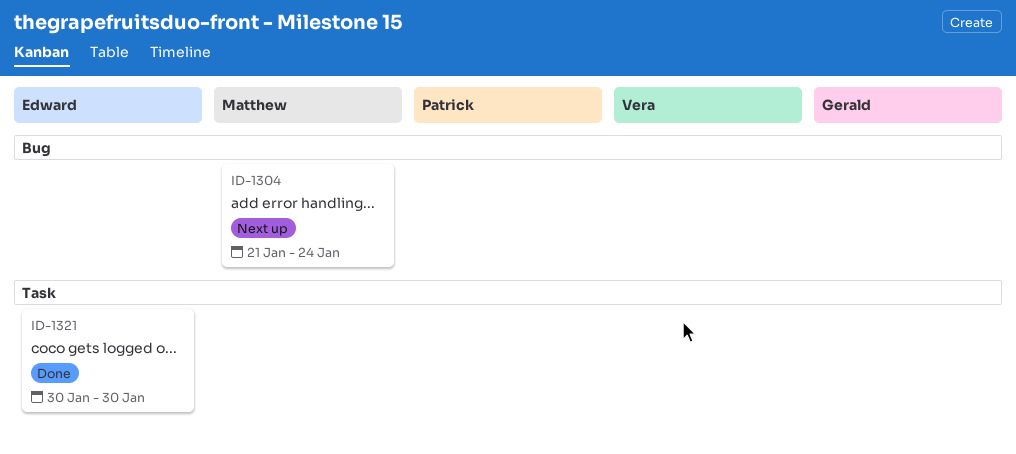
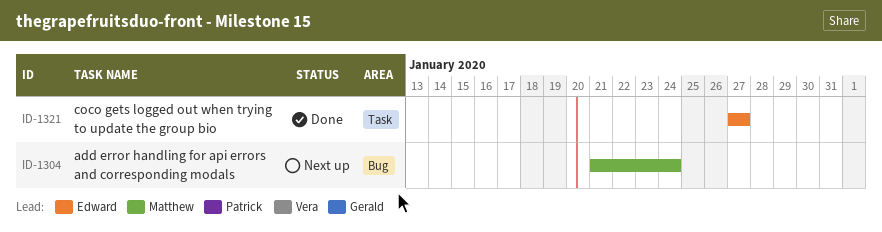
ID-1321, start: Jan 30 -> Jan 27
ID-1321, due: Jan 30 -> Jan 27

